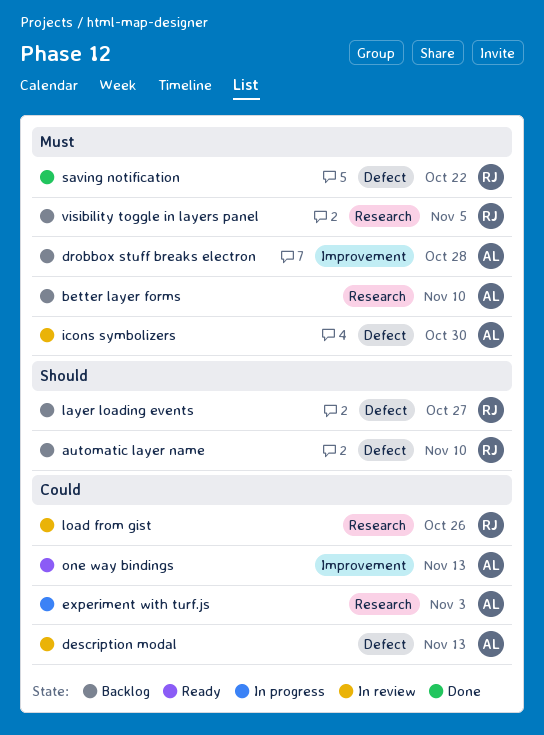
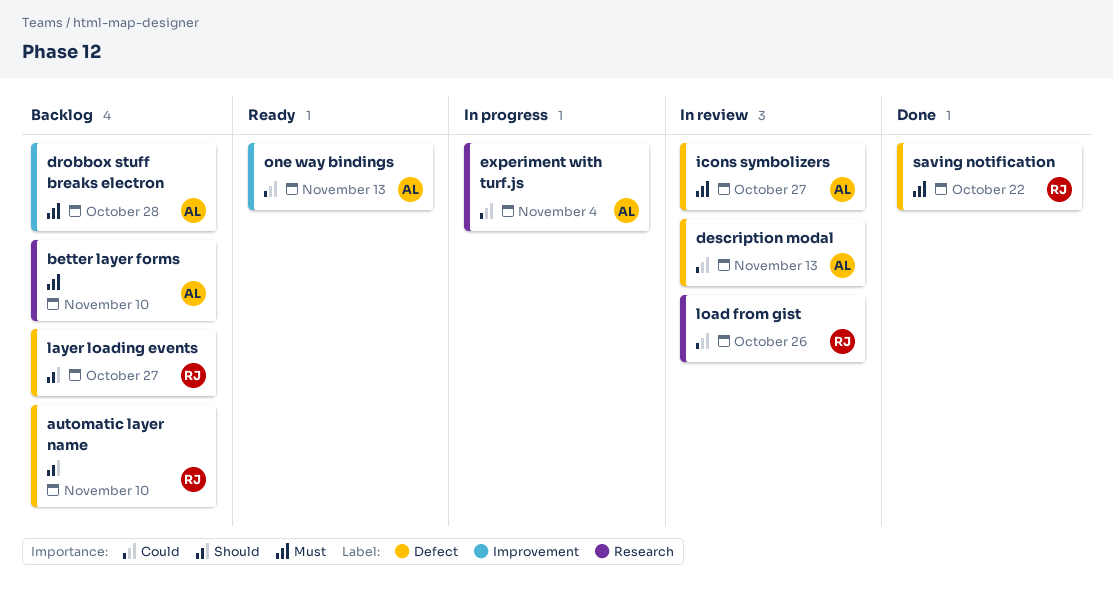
experiment with turf.js, due: Nov 3 -> Nov 4
icons symbolizers, due: Oct 30 -> Oct 27
visibility toggle in layers panel: present -> none

